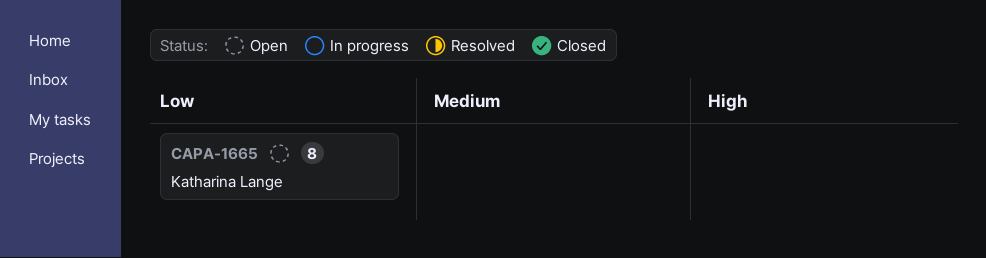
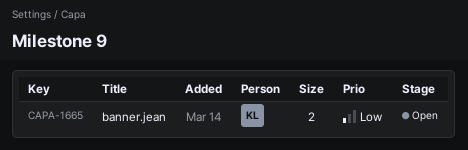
CAPA-1665, estimate: 8 -> 2

